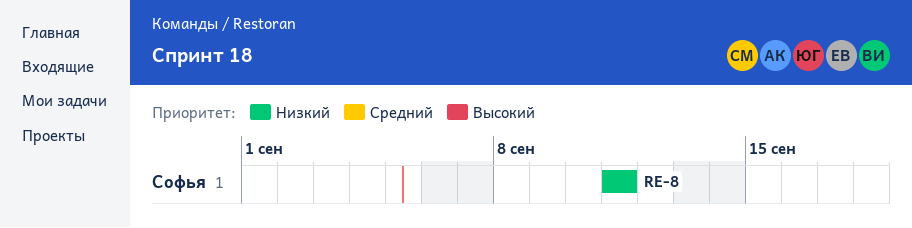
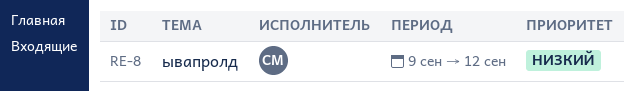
RE-8, start: Sep 11 -> Sep 9
RE-8, due: Sep 11 -> Sep 12

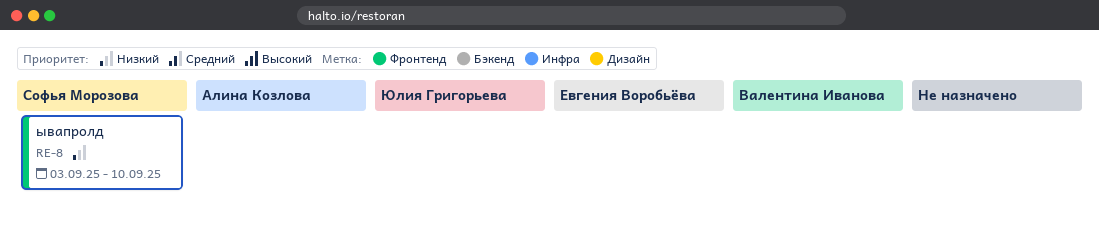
RE-8, start: Sep 9 -> Sep 3
RE-8, due: Sep 12 -> Sep 10

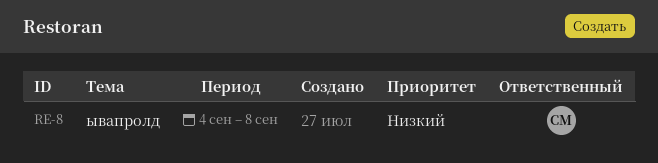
RE-8, start: Sep 3 -> Sep 4
RE-8, due: Sep 10 -> Sep 8

